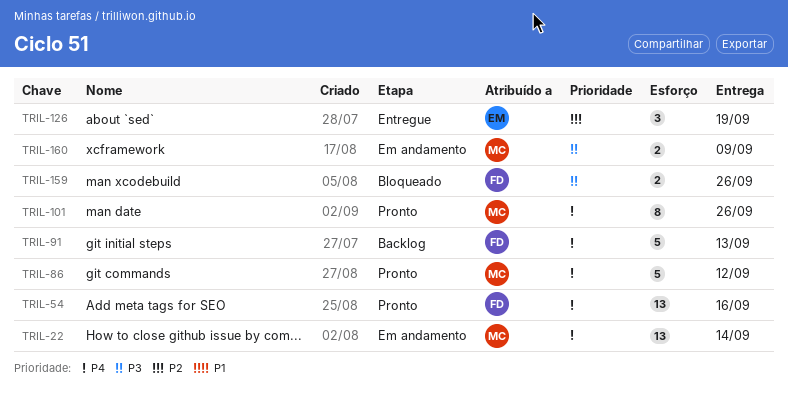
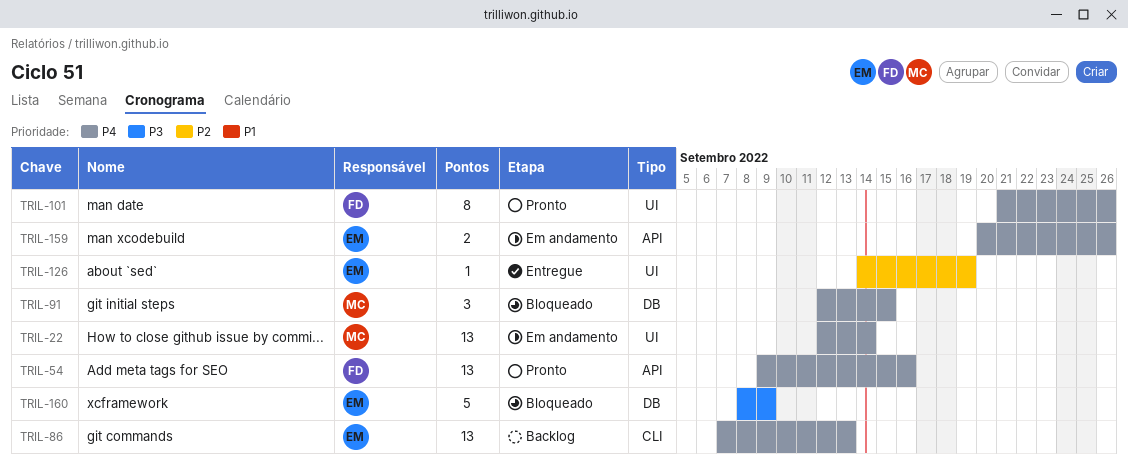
TRIL-86, status: Pronto -> Backlog
TRIL-86, owner: MC -> EM
TRIL-86, estimate: 5 -> 13
TRIL-86, due: Sep 12 -> Sep 13
TRIL-91, status: Backlog -> Bloqueado
TRIL-91, owner: FD -> MC
TRIL-91, estimate: 5 -> 3
TRIL-91, due: Sep 13 -> Sep 15
TRIL-101, owner: MC -> FD
TRIL-126, estimate: 3 -> 1
TRIL-159, status: Bloqueado -> Em andamento
TRIL-159, owner: FD -> EM
TRIL-159, priority: P3 -> P4
TRIL-160, status: Em andamento -> Bloqueado
TRIL-160, owner: MC -> EM
TRIL-160, estimate: 2 -> 5

